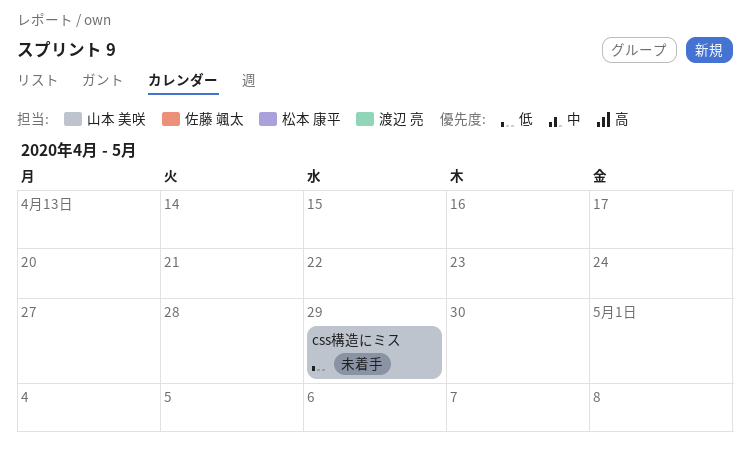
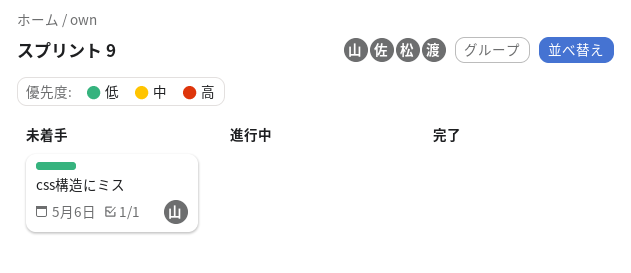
css構造にミス, due: Apr 29 -> May 6

